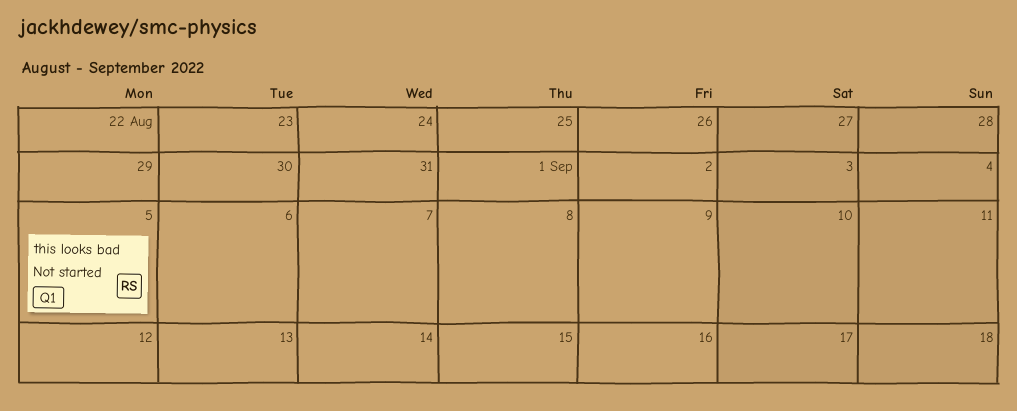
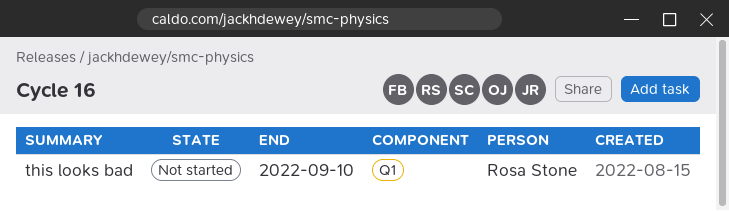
this looks bad, due: Sep 5 -> Sep 10

